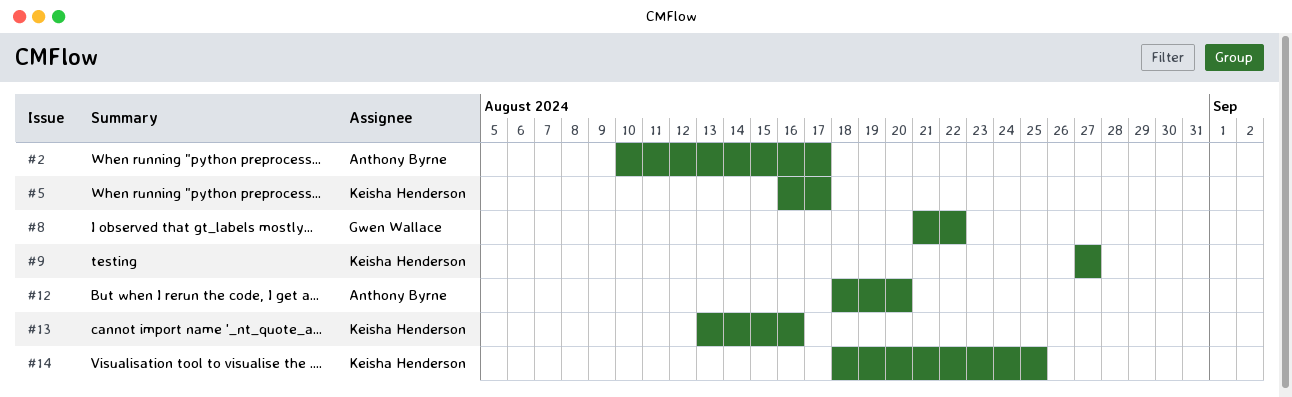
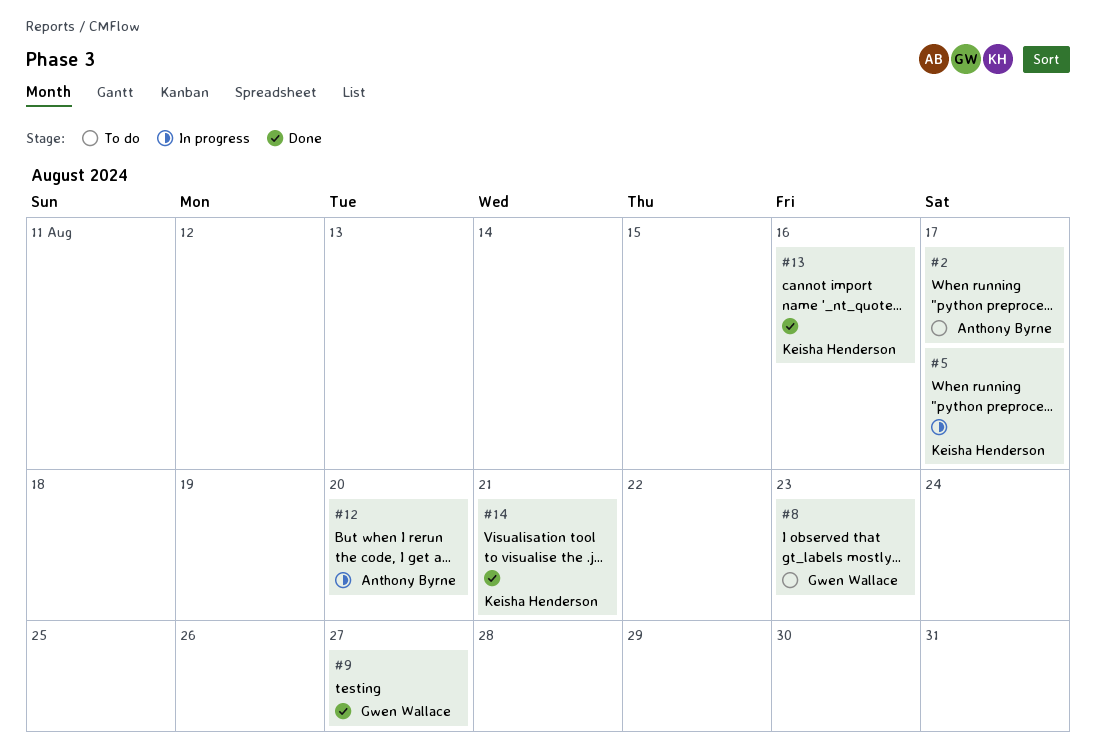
#8, due: Aug 22 -> Aug 23
#9, owner: Keisha Henderson -> Gwen Wallace
#14, due: Aug 25 -> Aug 21

